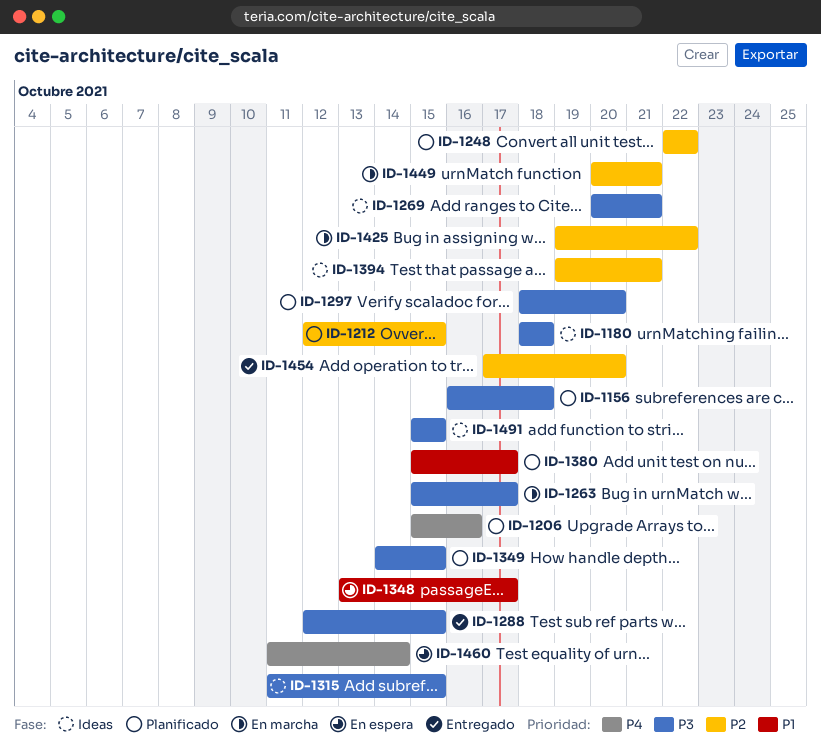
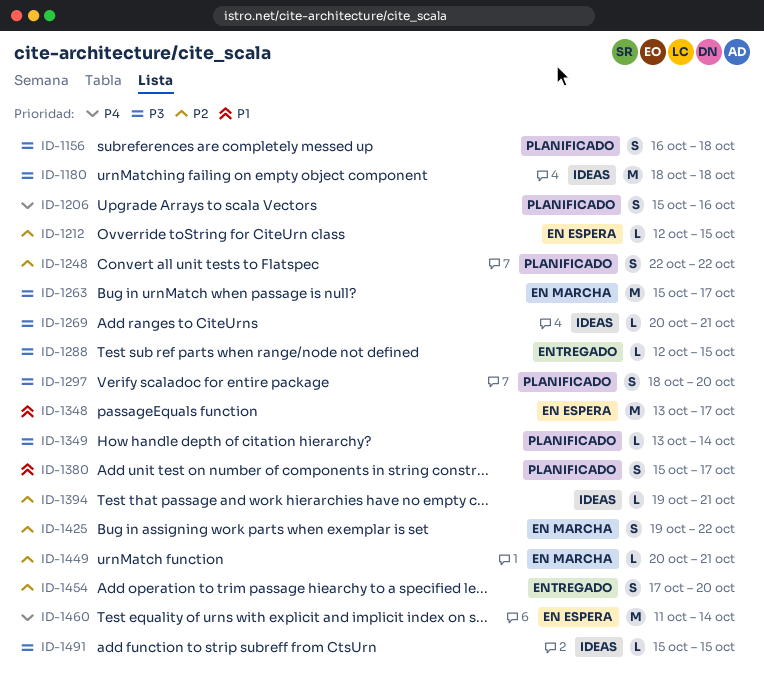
ID-1212, status: Planificado -> En espera
ID-1315: present -> none
ID-1349, start: Oct 14 -> Oct 13
ID-1349, due: Oct 15 -> Oct 14

